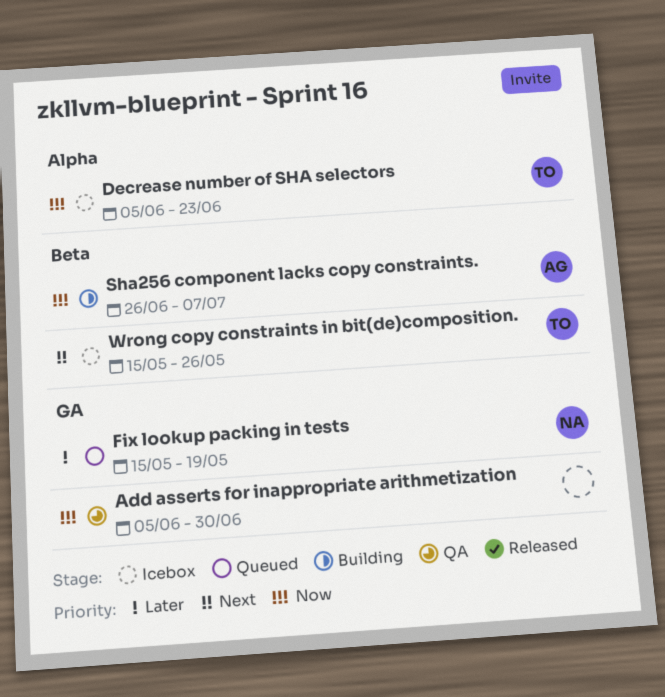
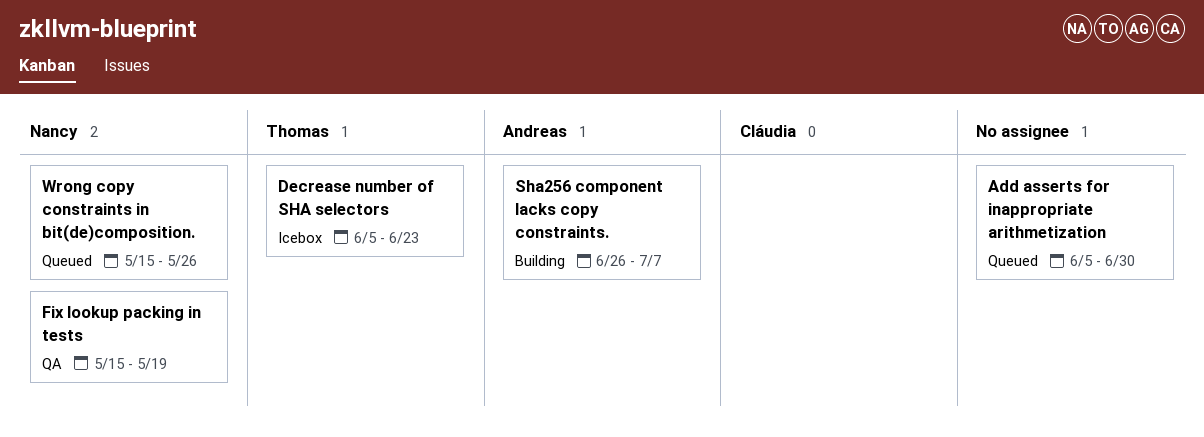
Add asserts for inappropriate arithmetization, status: QA -> Queued
Fix lookup packing in tests, status: Queued -> QA
Wrong copy constraints in bit(de)composition., status: Icebox -> Queued
Wrong copy constraints in bit(de)composition., owner: Thomas -> Nancy

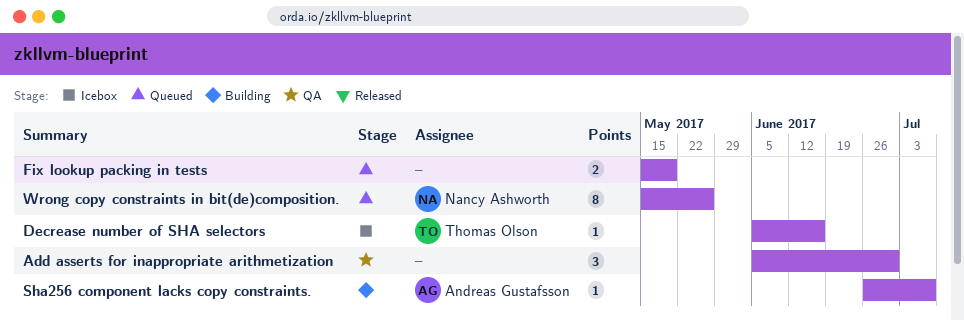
Add asserts for inappropriate arithmetization, status: Queued -> QA
Decrease number of SHA selectors, due: Jun 23 -> Jun 16
Fix lookup packing in tests, status: QA -> Queued
Fix lookup packing in tests, owner: Nancy Ashworth -> none

